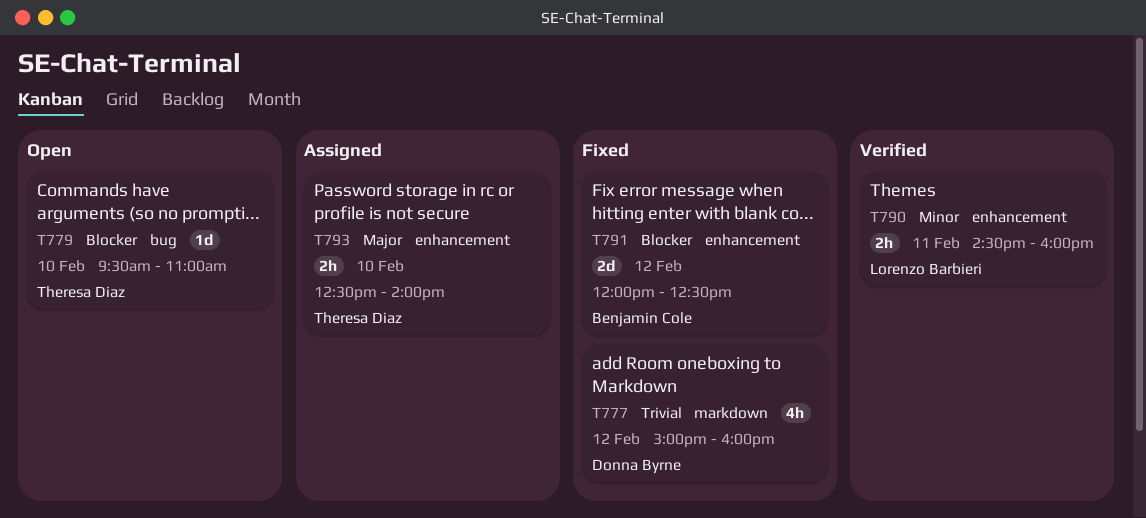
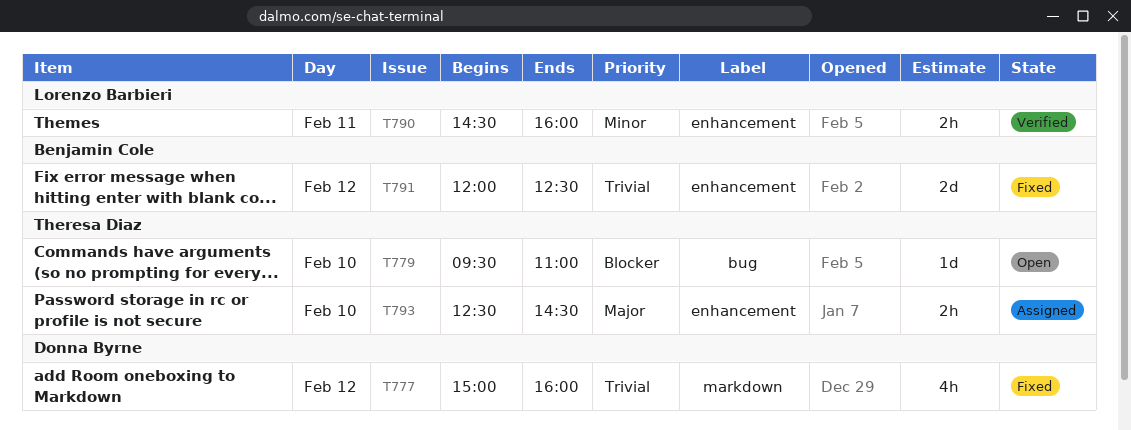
T791, priority: Blocker -> Trivial
T793, ends: 14:00 -> 14:30

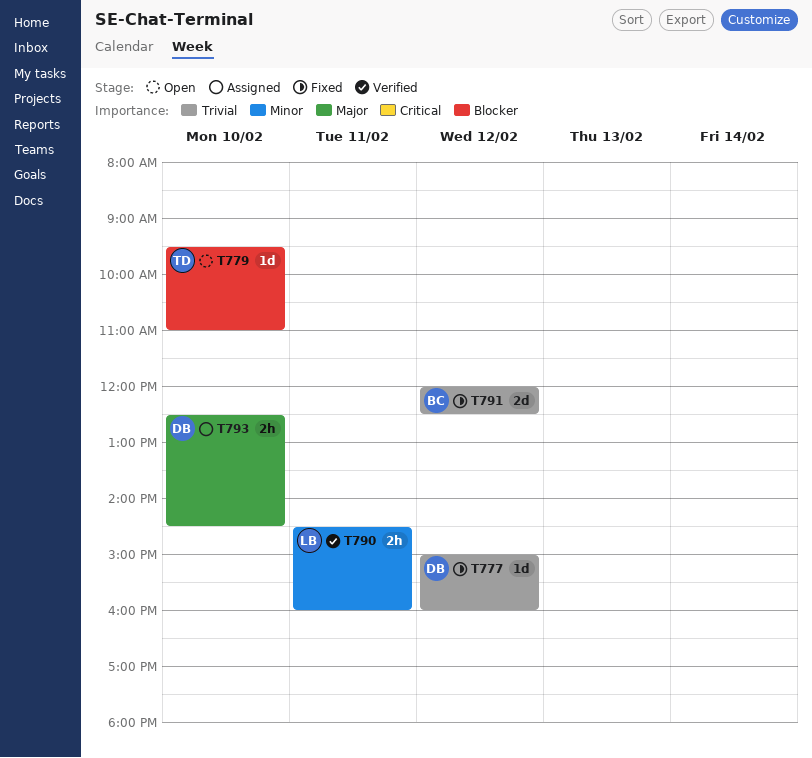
T777, estimate: 4h -> 1d
T793, owner: Theresa Diaz -> Donna Byrne

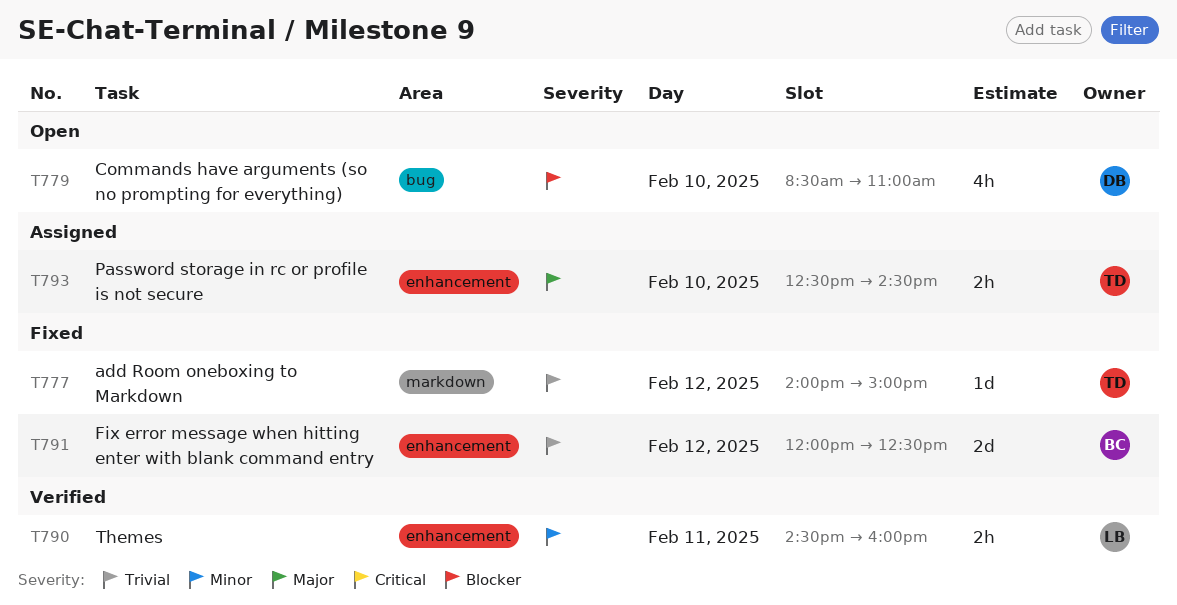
T777, owner: DB -> TD
T777, begins: 15:00 -> 14:00
T777, ends: 16:00 -> 15:00
T779, owner: TD -> DB
T779, estimate: 1d -> 4h
T779, begins: 09:30 -> 08:30
T793, owner: DB -> TD

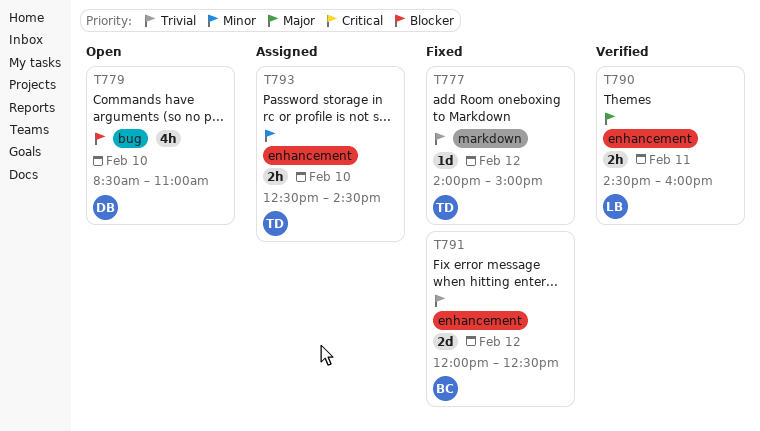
T790, priority: Minor -> Major
T793, priority: Major -> Minor

